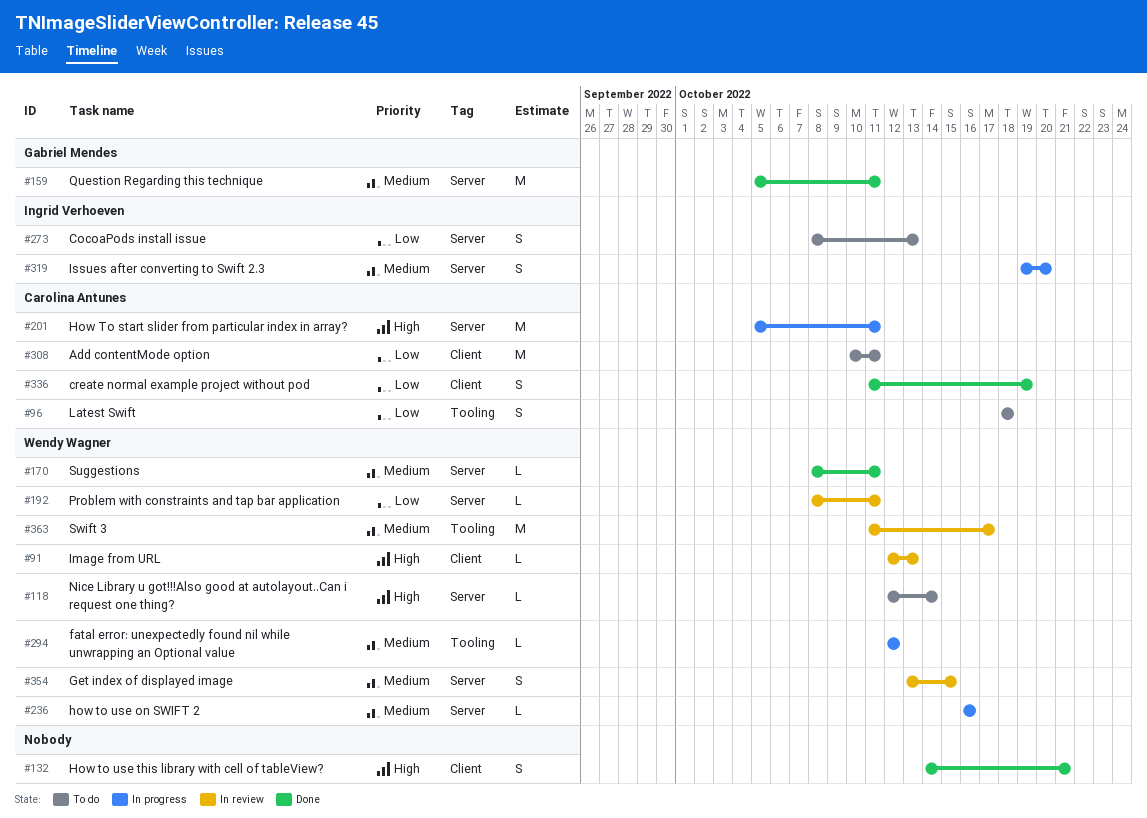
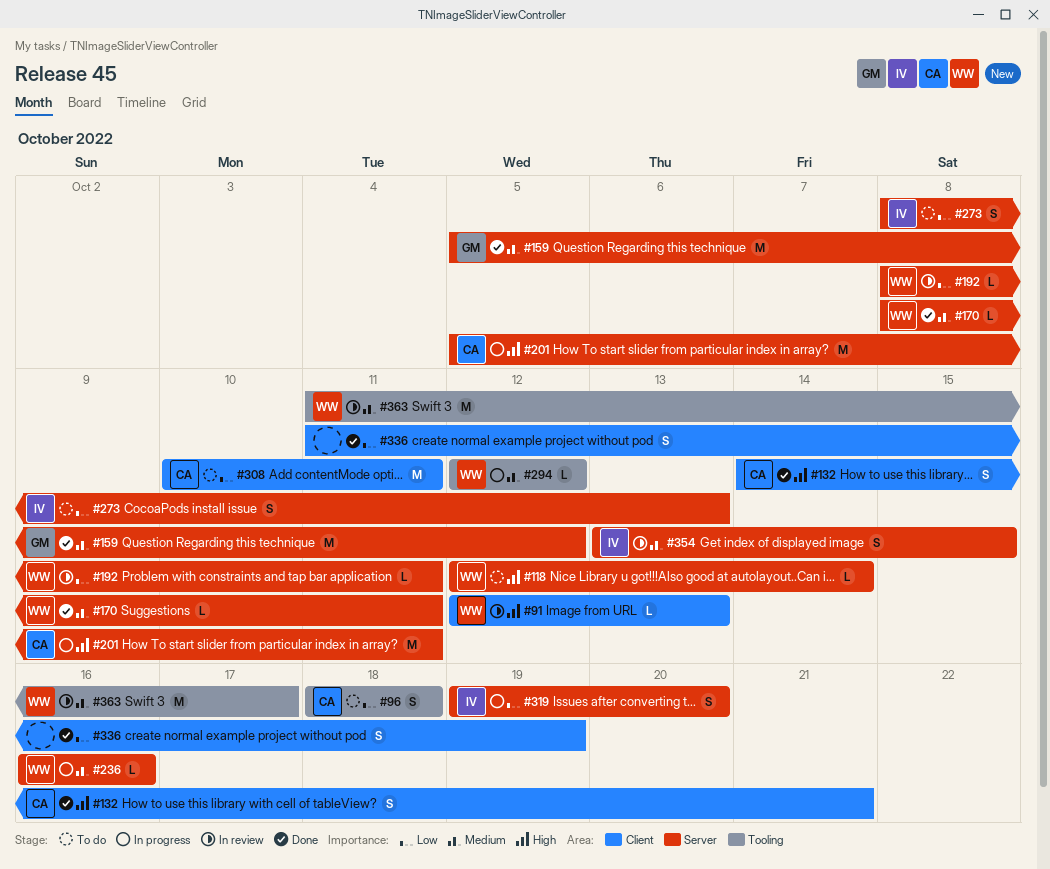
#132, owner: none -> Carolina Antunes
#159, due: Oct 11 -> Oct 12
#319, priority: Medium -> Low
#336, owner: Carolina Antunes -> none
#354, owner: Wendy Wagner -> Ingrid Verhoeven

